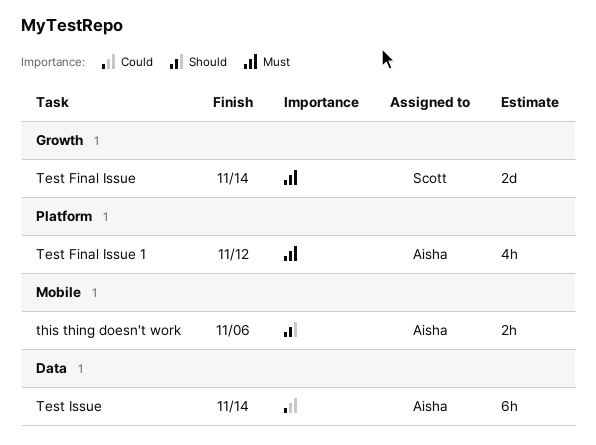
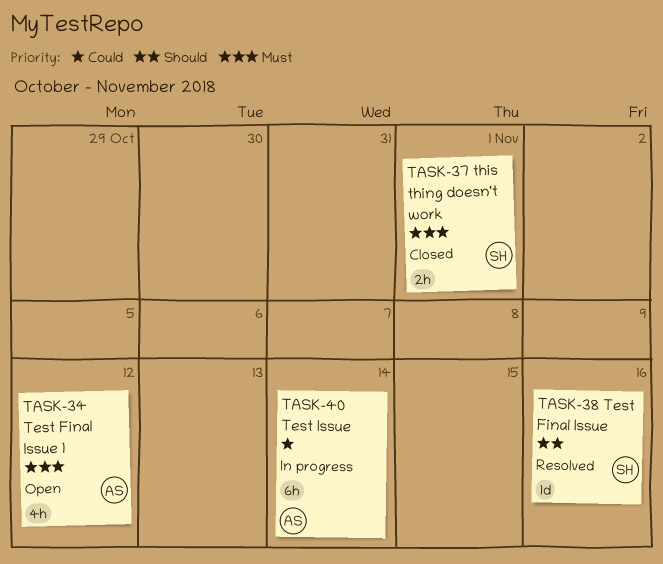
Test Final Issue, priority: Must -> Should
Test Final Issue, estimate: 2d -> 1d
Test Final Issue, due: Nov 14 -> Nov 16
this thing doesn't work, owner: Aisha -> Scott
this thing doesn't work, priority: Should -> Must
this thing doesn't work, due: Nov 6 -> Nov 1

